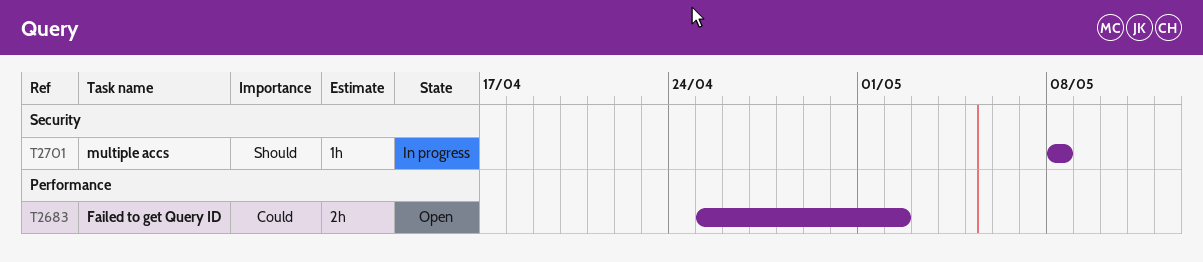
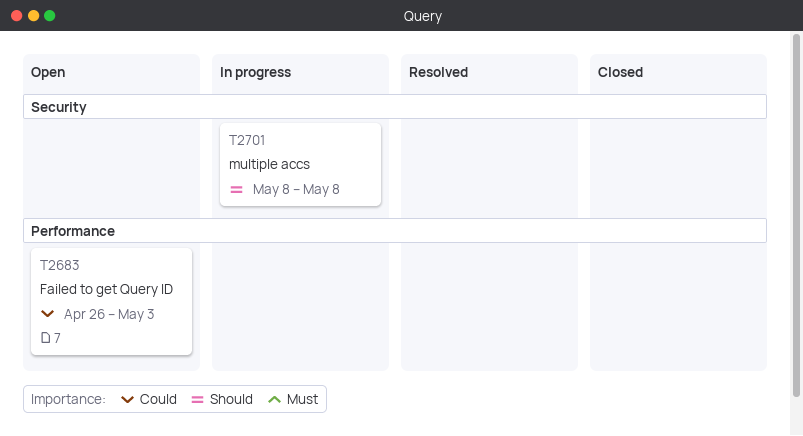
T2683, start: Apr 25 -> Apr 26
T2683, due: May 2 -> May 3

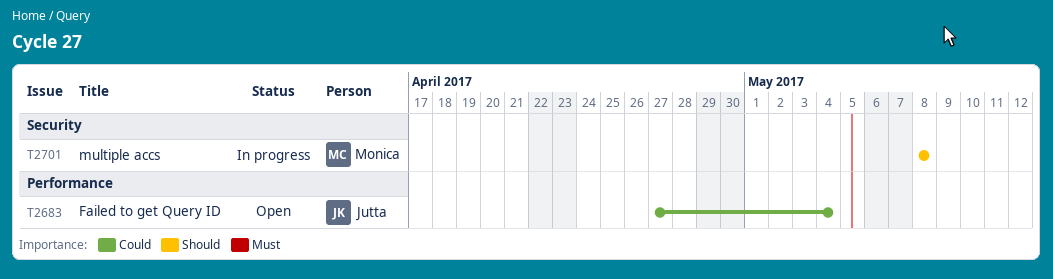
T2683, start: Apr 26 -> Apr 27
T2683, due: May 3 -> May 4

